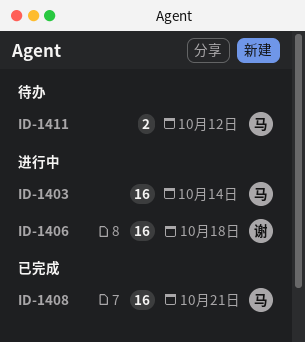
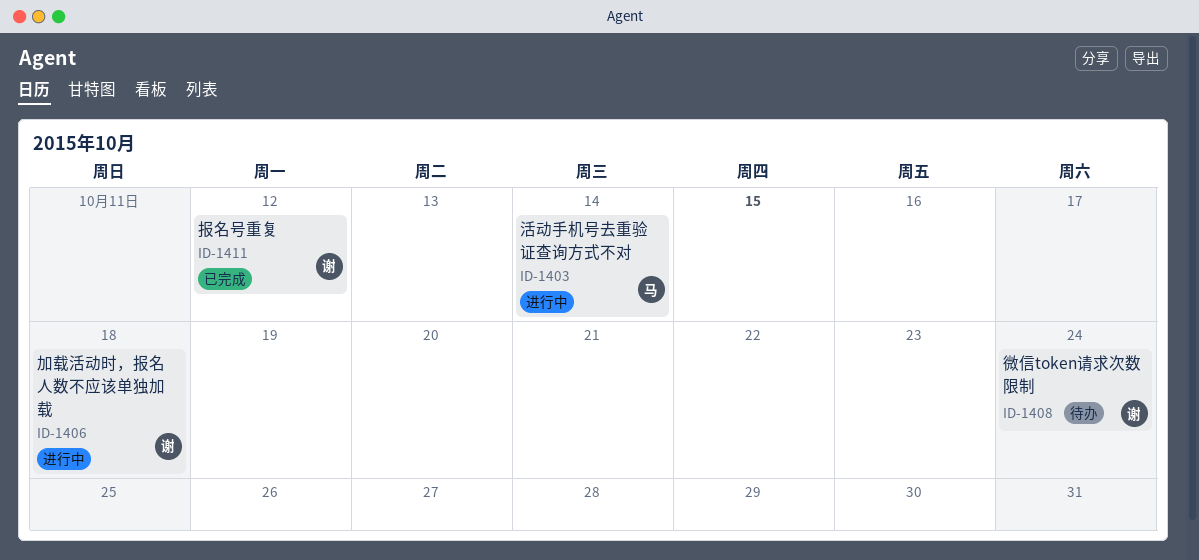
ID-1408, status: 已完成 -> 待办
ID-1408, owner: 马 -> 谢
ID-1408, due: Oct 21 -> Oct 24
ID-1411, status: 待办 -> 已完成
ID-1411, owner: 马 -> 谢

